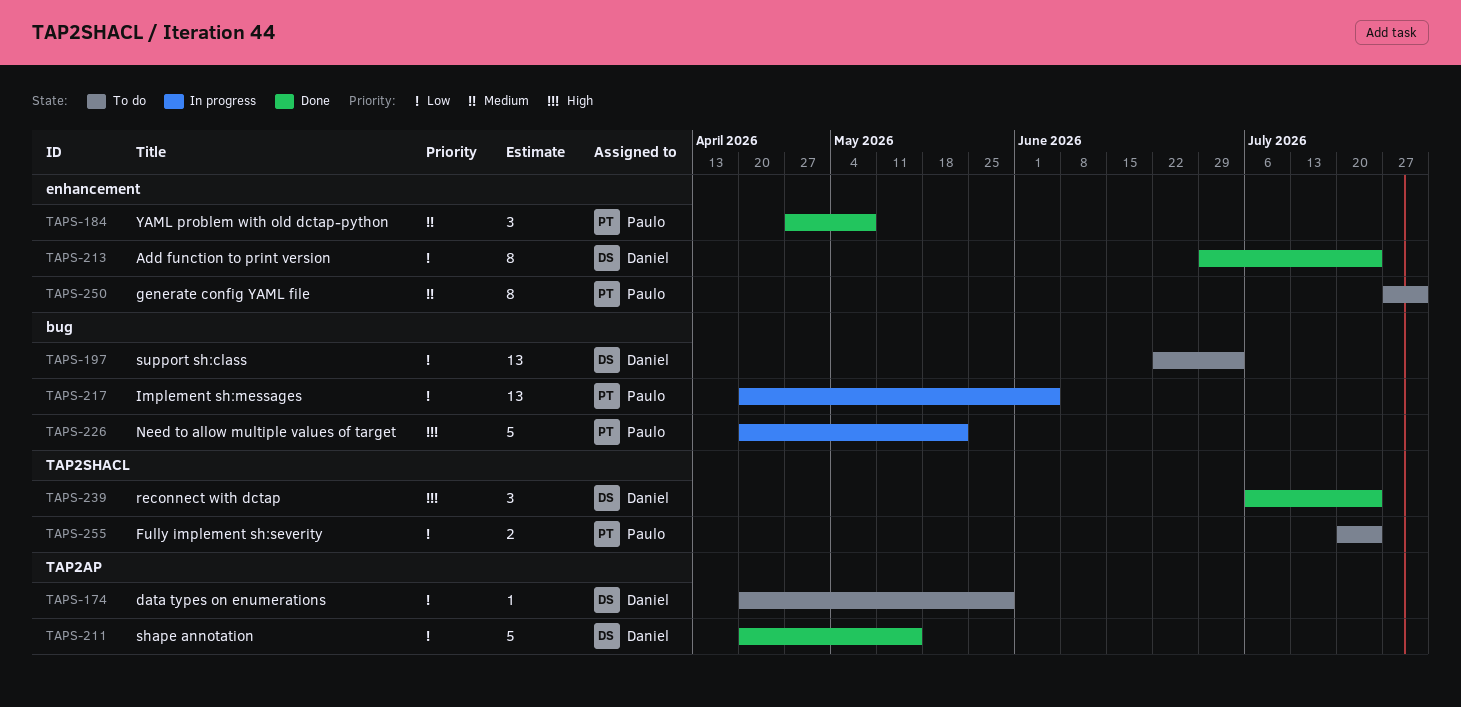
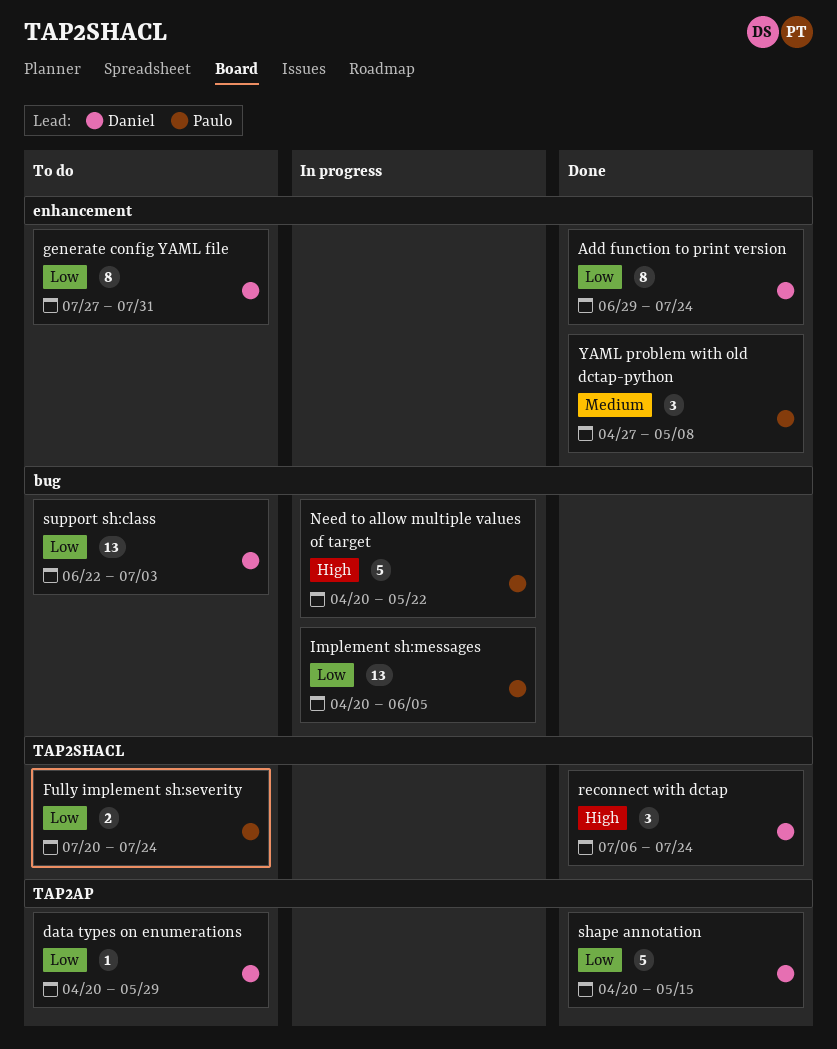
generate config YAML file, owner: Paulo -> Daniel
generate config YAML file, priority: Medium -> Low

